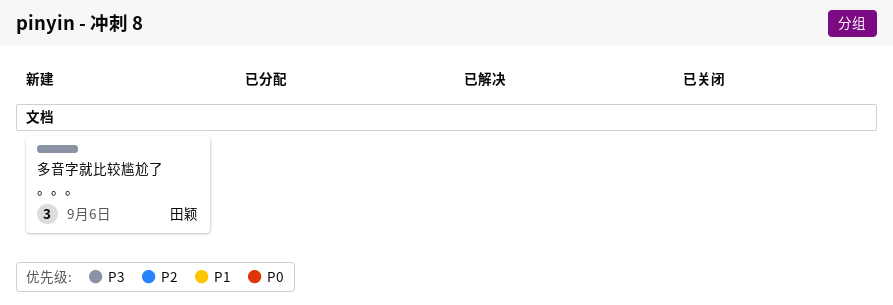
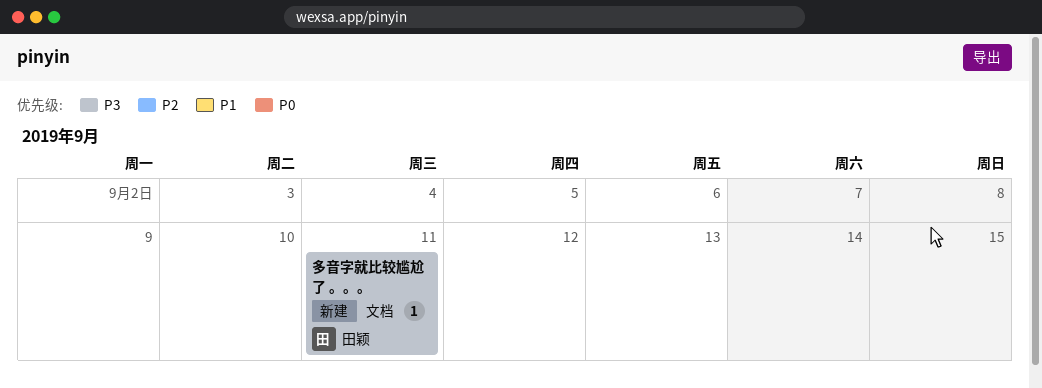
多音字就比较尴尬了 。。。, estimate: 3 -> 1
多音字就比较尴尬了 。。。, due: Sep 6 -> Sep 11

